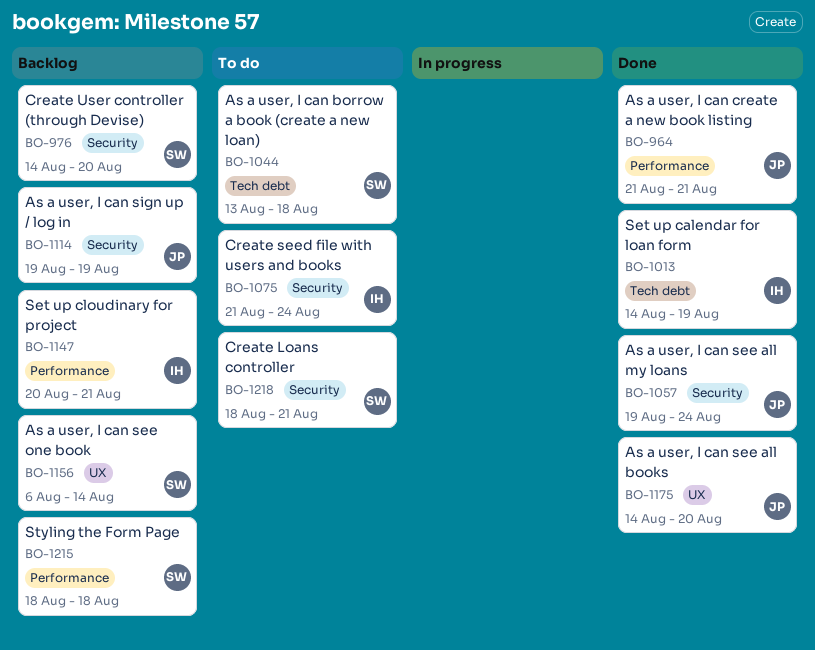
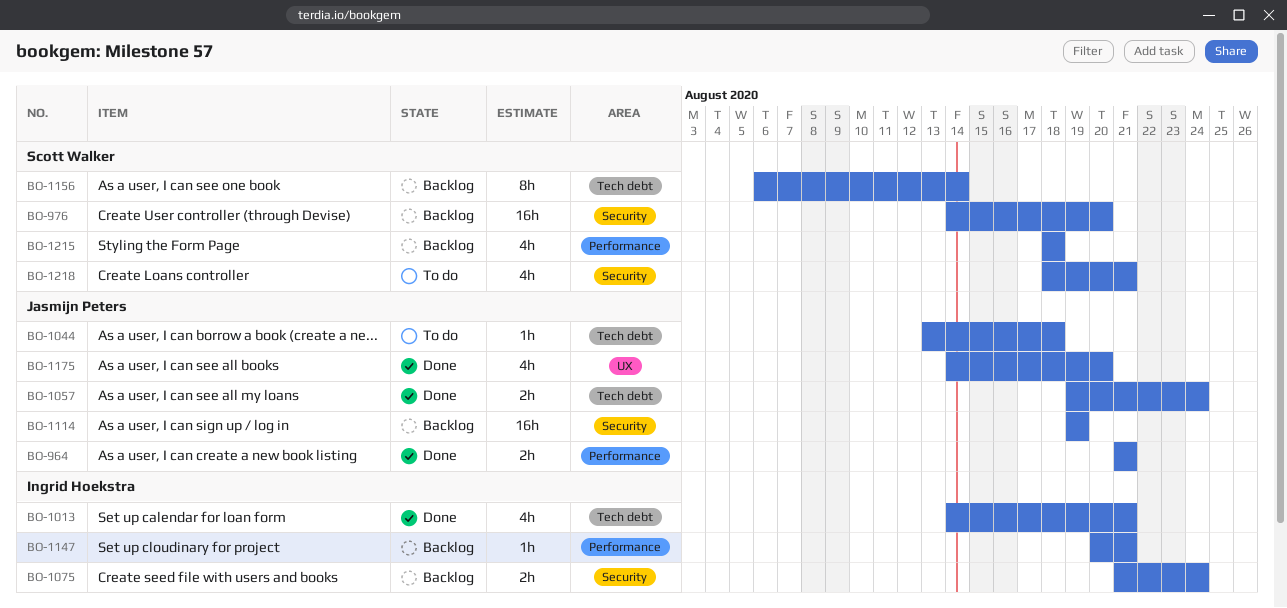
BO-1013, due: Aug 19 -> Aug 21
BO-1044, owner: Scott Walker -> Jasmijn Peters
BO-1057, label: Security -> Tech debt
BO-1075, status: To do -> Backlog
BO-1156, label: UX -> Tech debt

